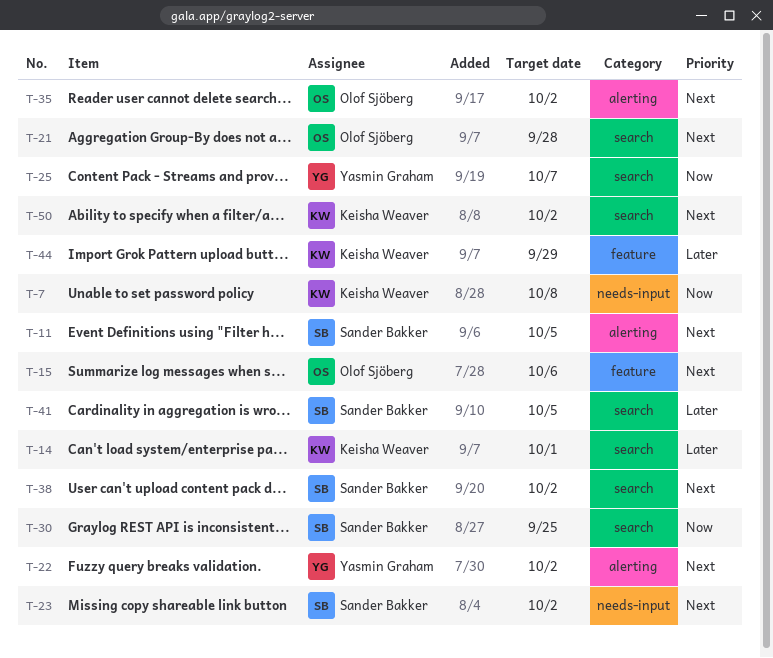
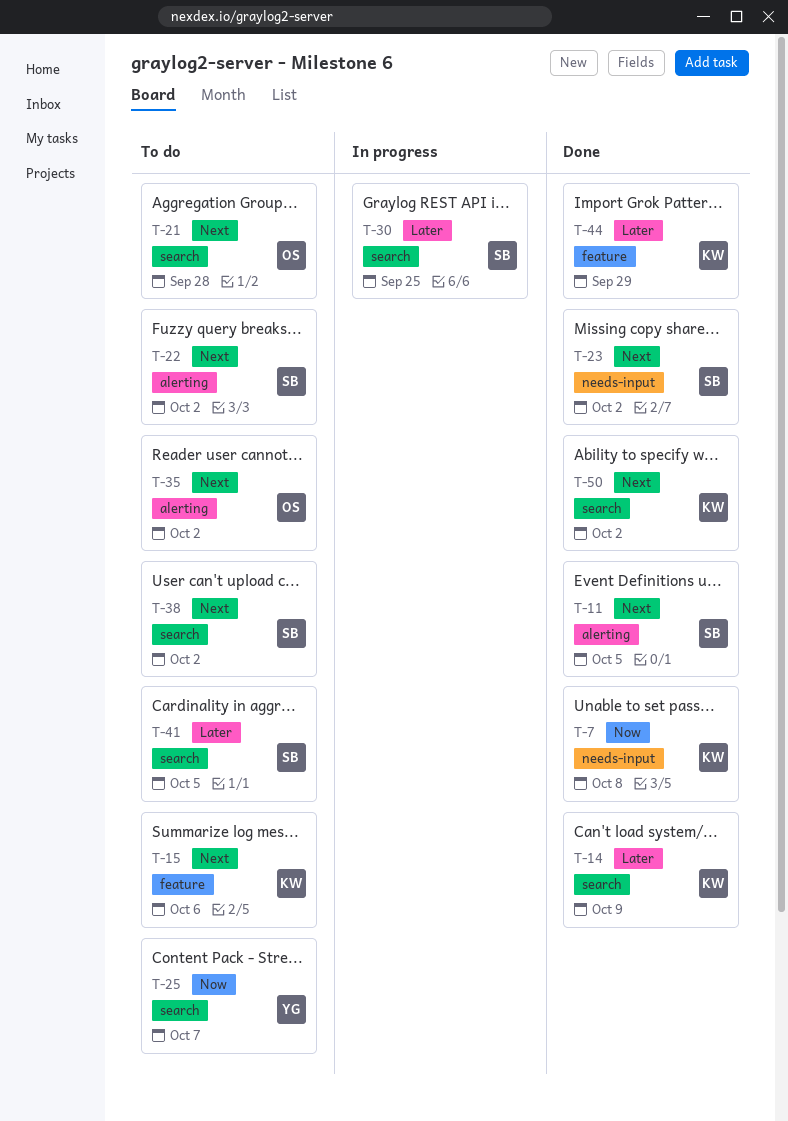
T-14, due: Oct 1 -> Oct 9
T-15, owner: Olof Sjöberg -> Keisha Weaver
T-22, owner: Yasmin Graham -> Sander Bakker
T-30, priority: Now -> Later

